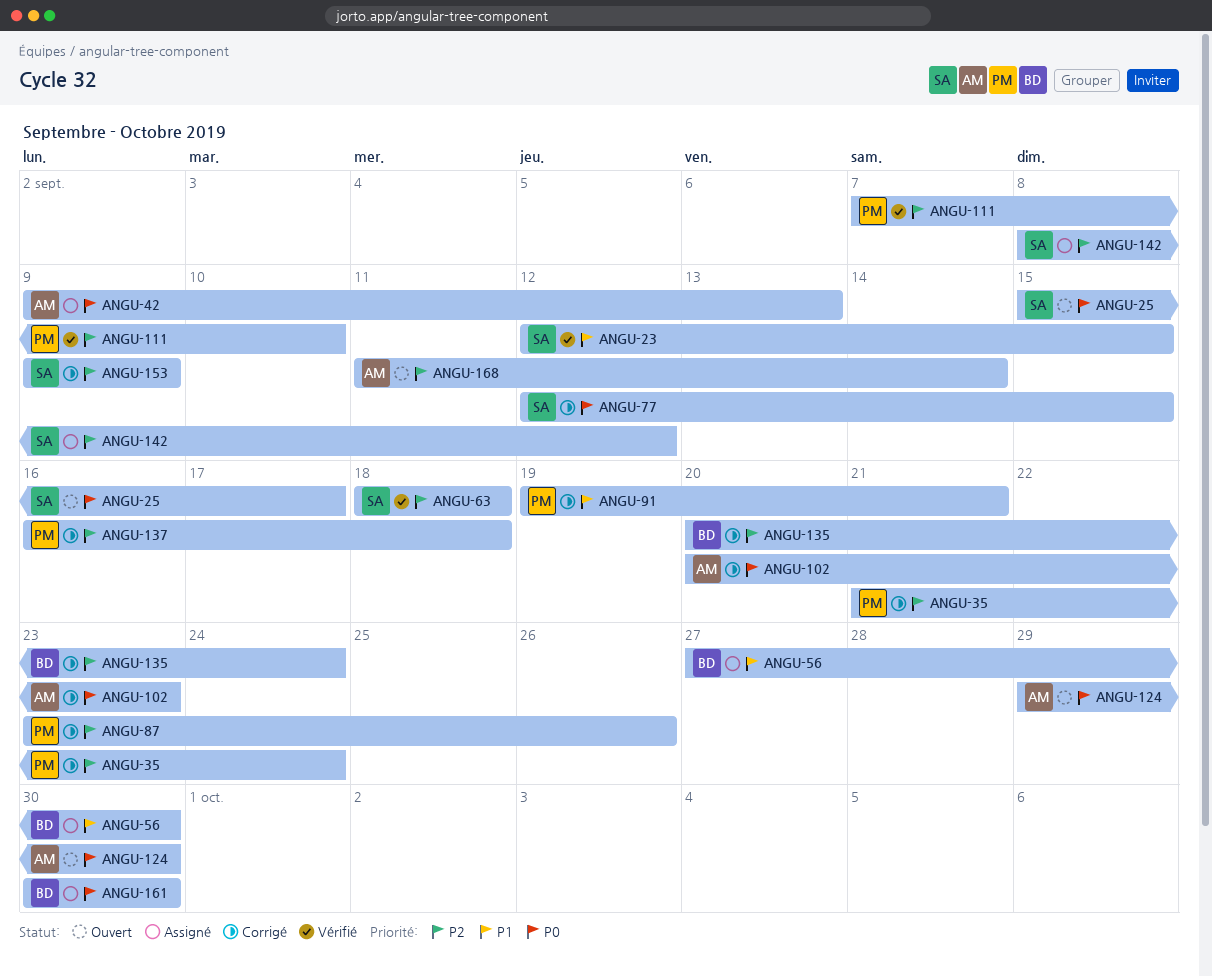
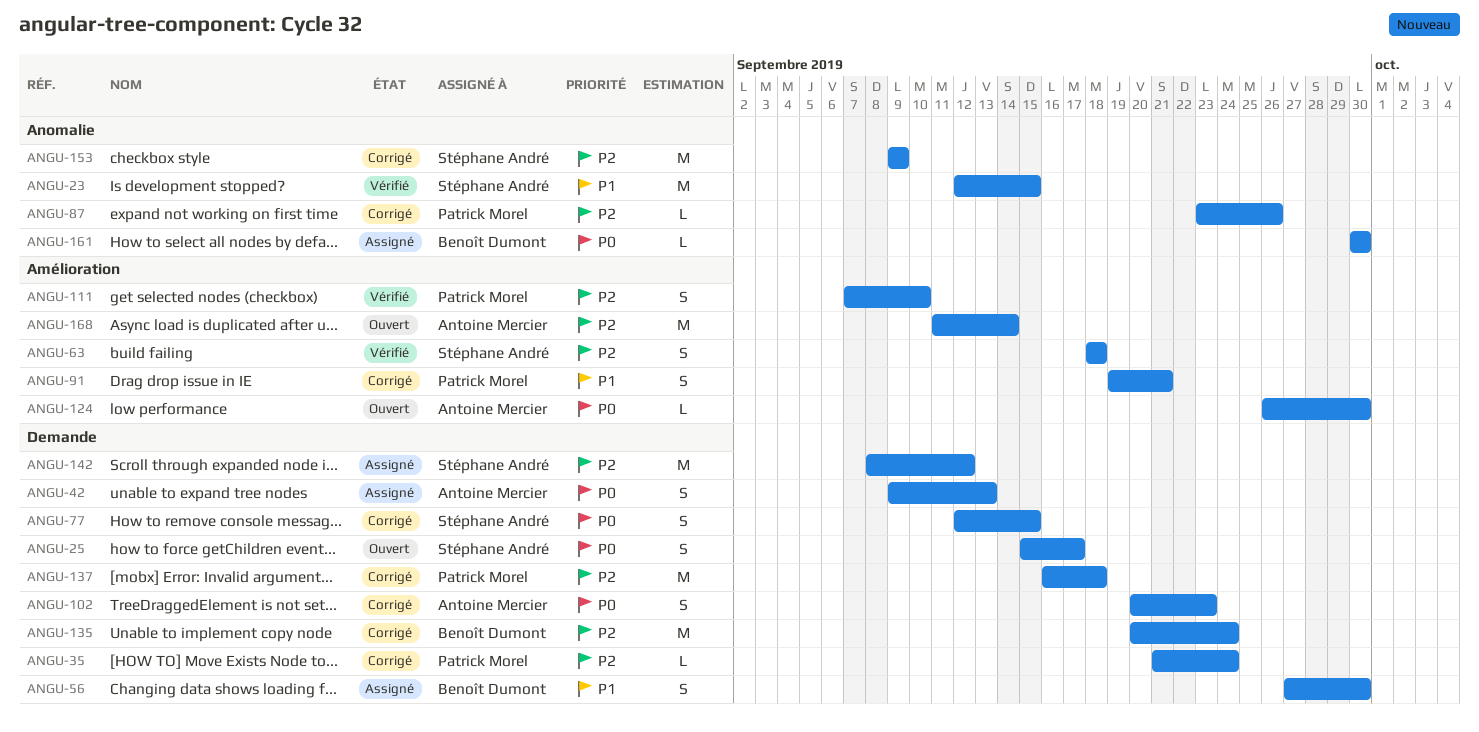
ANGU-124, start: Sep 29 -> Sep 26

